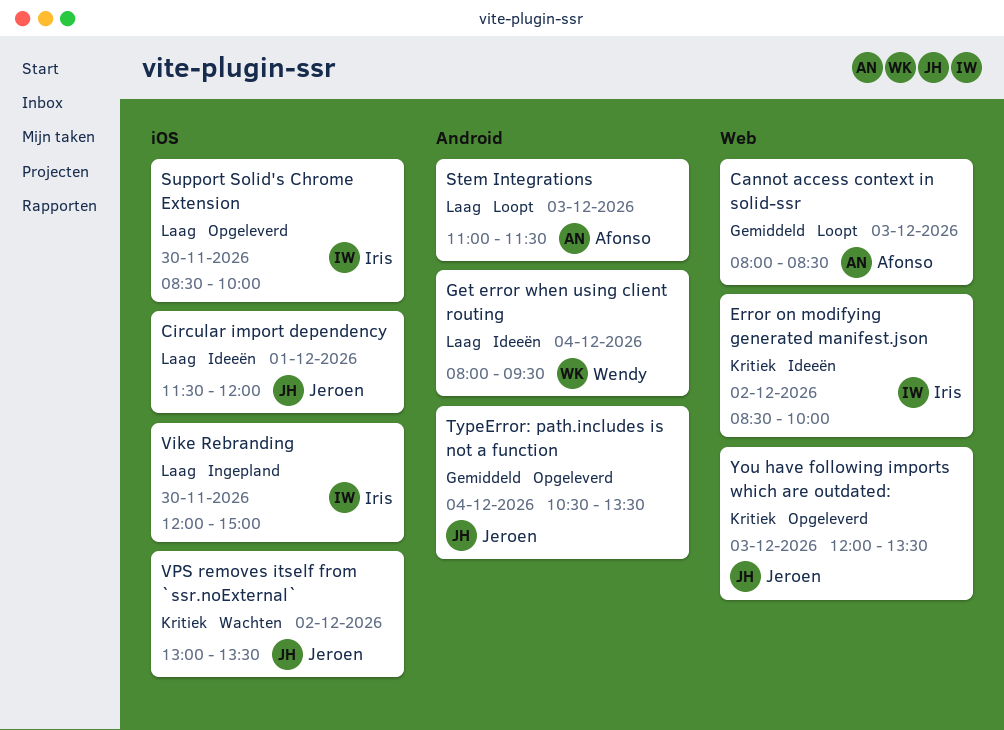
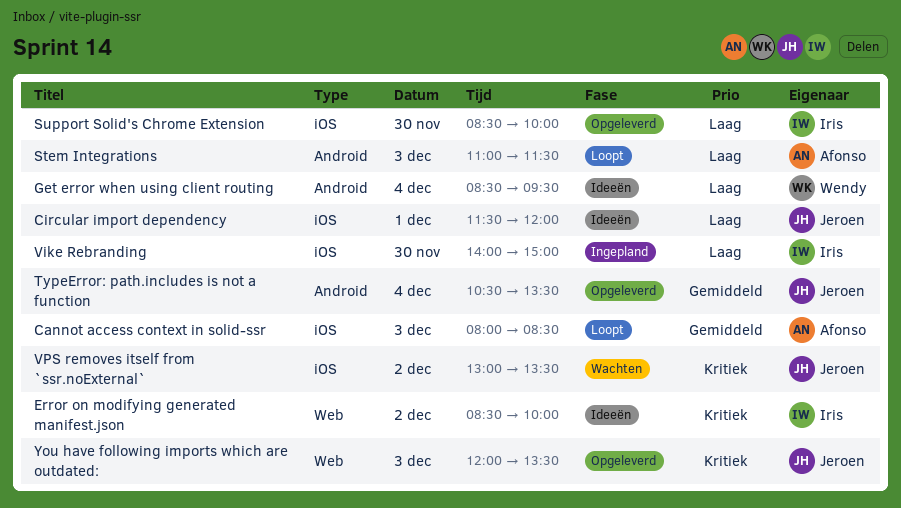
Cannot access context in solid-ssr, label: Web -> iOS
Get error when using client routing, begins: 08:00 -> 08:30
Vike Rebranding, begins: 12:00 -> 14:00

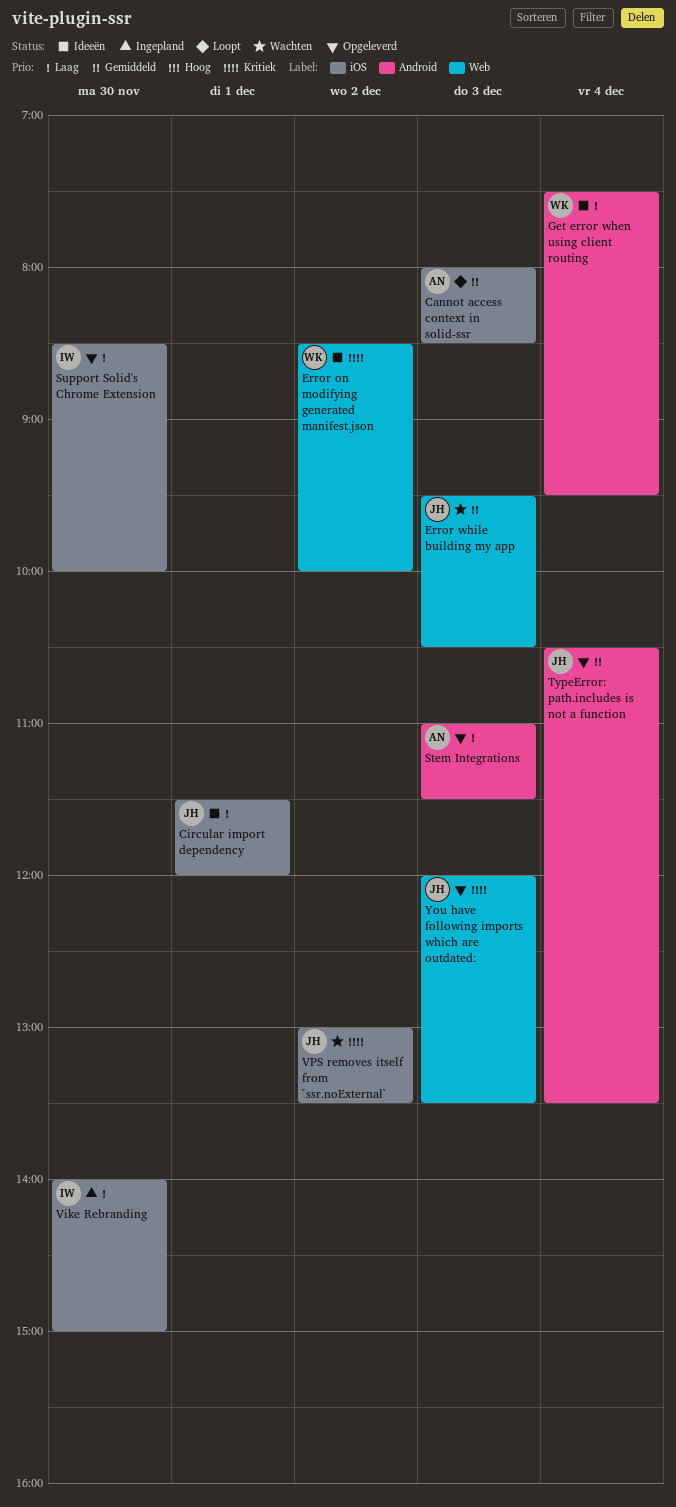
Error on modifying generated manifest.json, owner: Iris -> Wendy
Error while building my app: none -> present
Get error when using client routing, begins: 08:30 -> 07:30
Stem Integrations, status: Loopt -> Opgeleverd

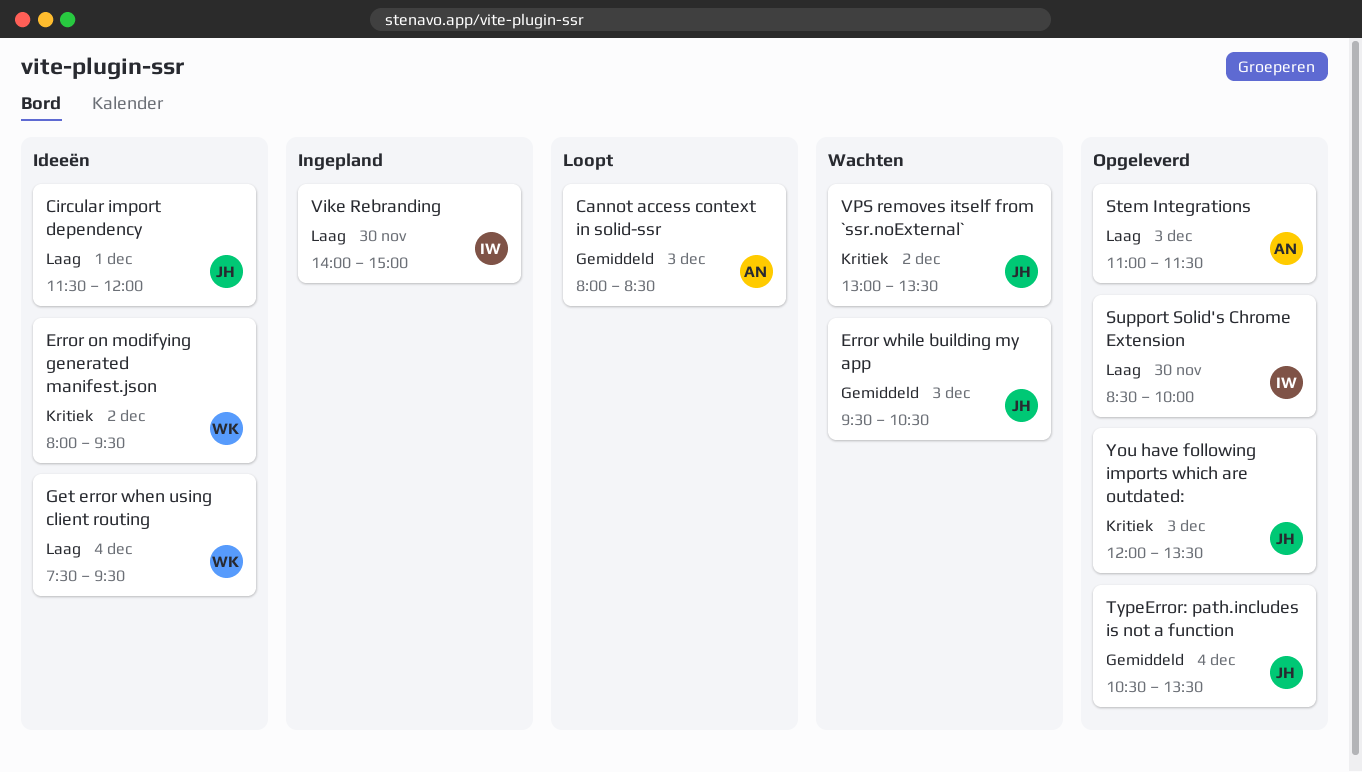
Error on modifying generated manifest.json, begins: 08:30 -> 08:00
Error on modifying generated manifest.json, ends: 10:00 -> 09:30

